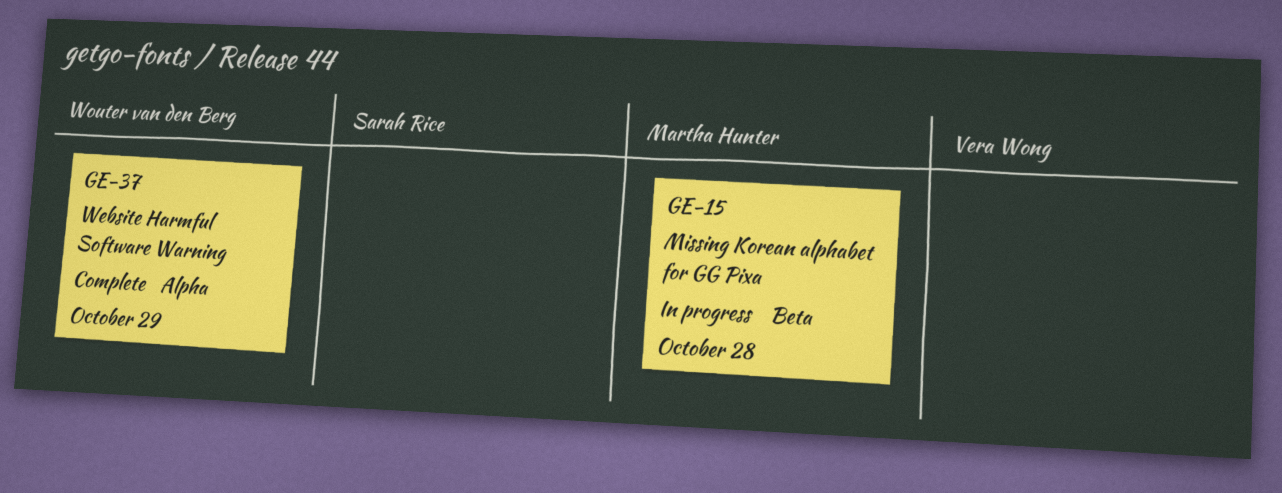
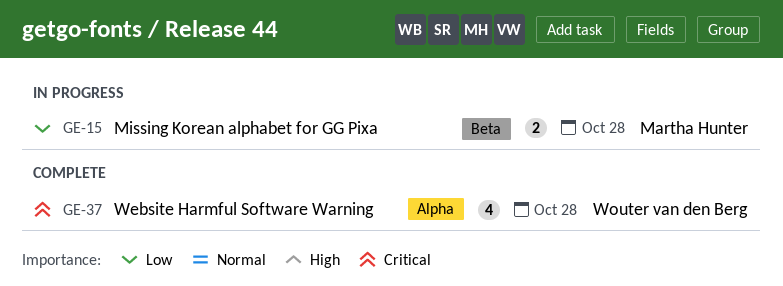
GE-37, due: Oct 29 -> Oct 28

